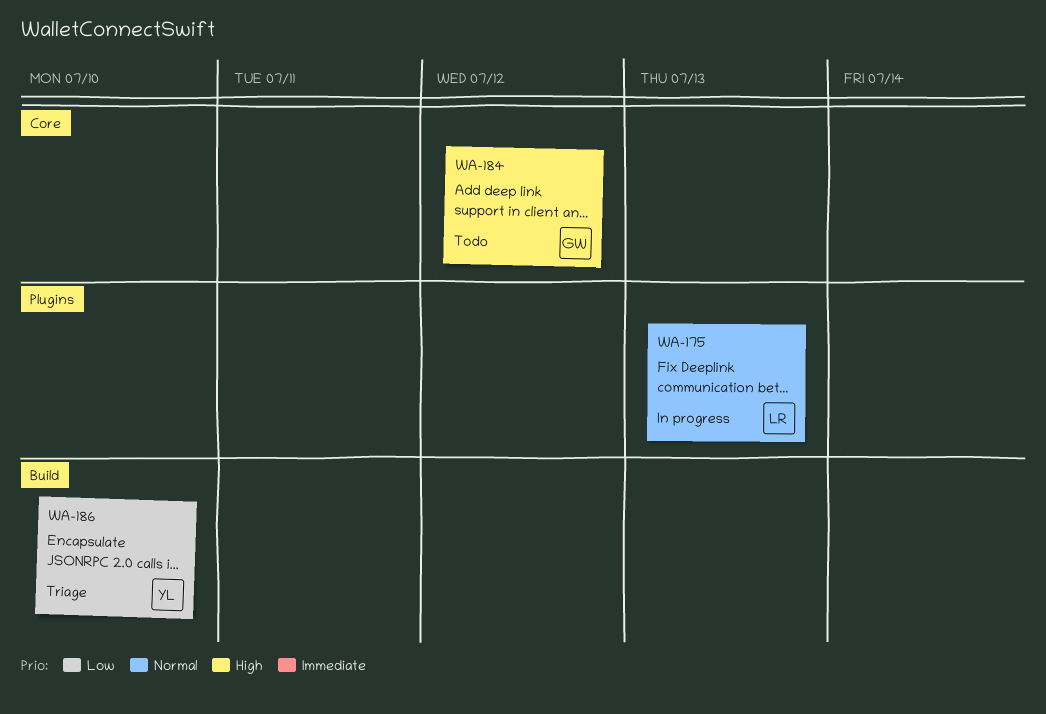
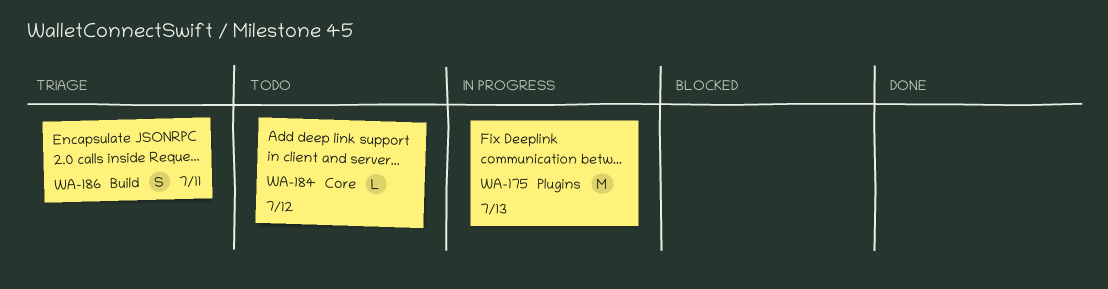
WA-186, due: Jul 10 -> Jul 11

